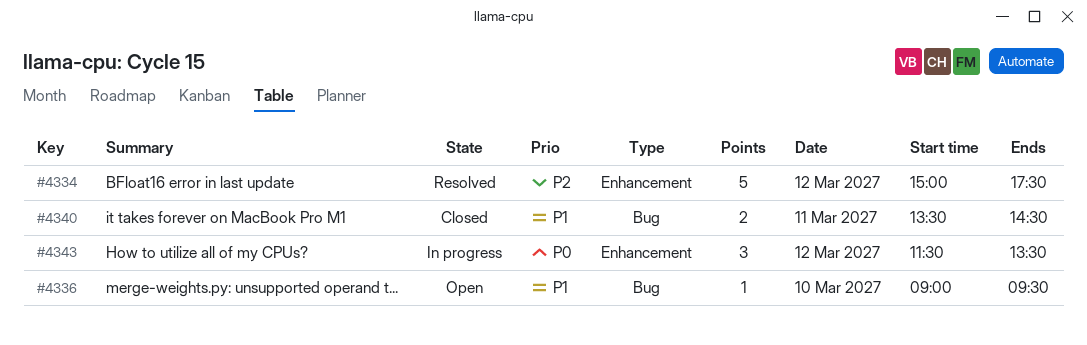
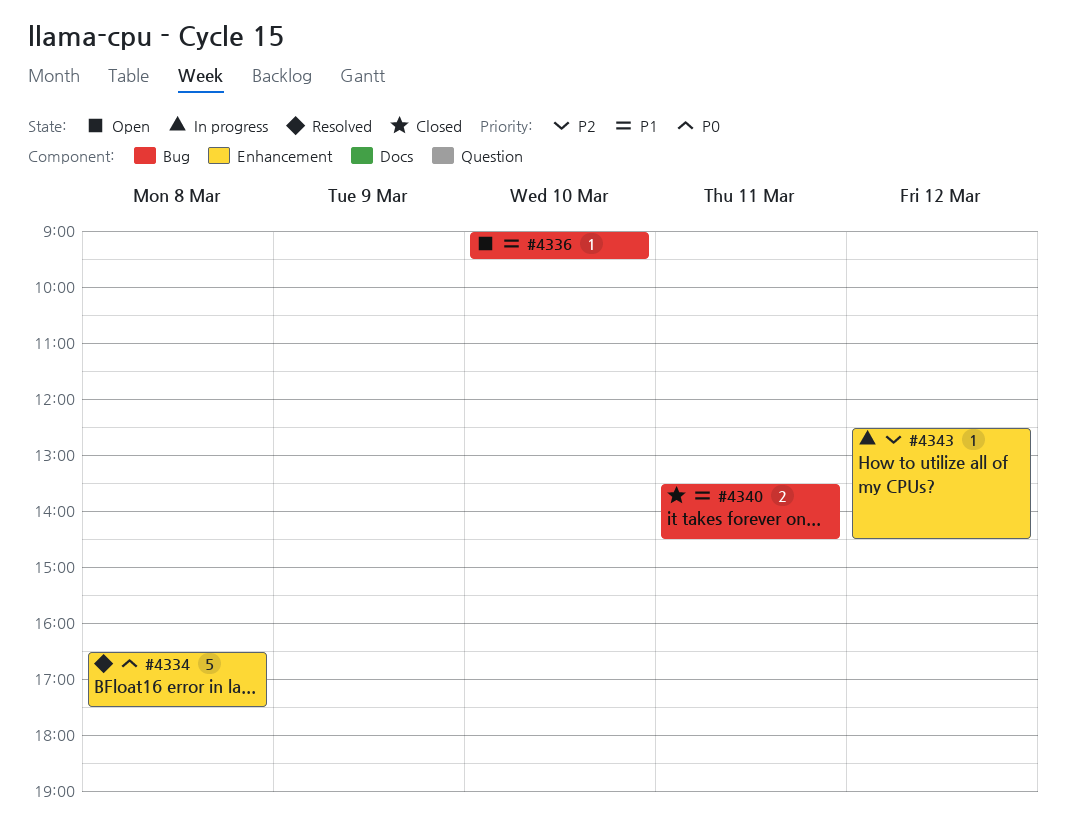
#4334, priority: P2 -> P0
#4334, day: Mar 12 -> Mar 8
#4334, begins: 15:00 -> 16:30
#4343, priority: P0 -> P2
#4343, estimate: 3 -> 1
#4343, begins: 11:30 -> 12:30
#4343, ends: 13:30 -> 14:30

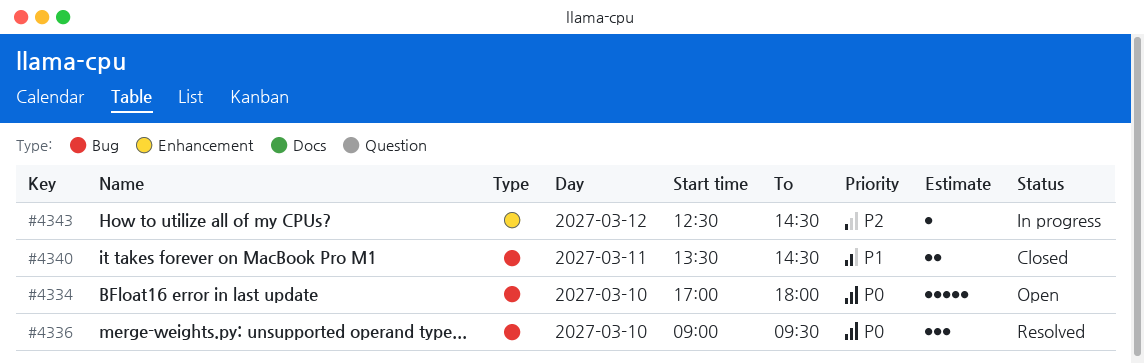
#4334, status: Resolved -> Open
#4334, label: Enhancement -> Bug
#4334, day: Mar 8 -> Mar 10
#4334, begins: 16:30 -> 17:00
#4334, ends: 17:30 -> 18:00
#4336, status: Open -> Resolved
#4336, priority: P1 -> P0
#4336, estimate: 1 -> 3

